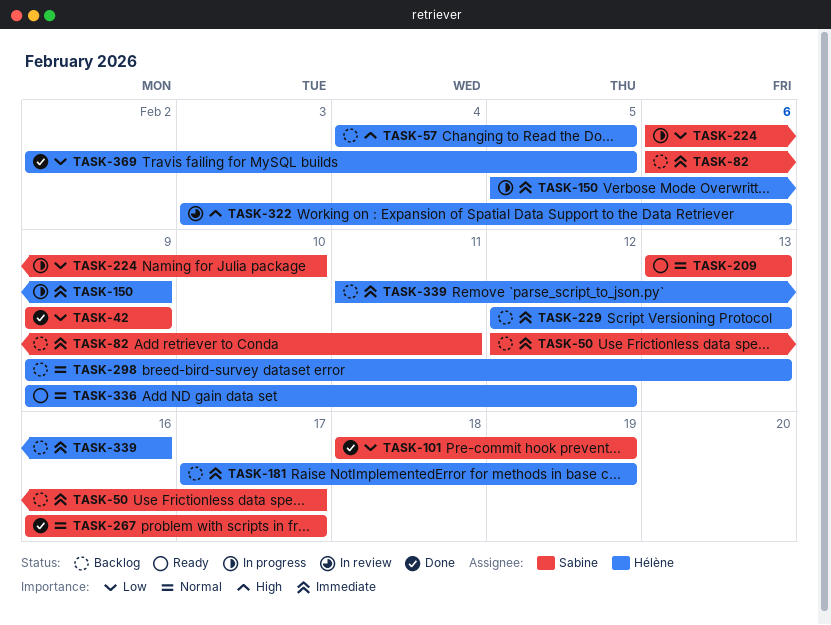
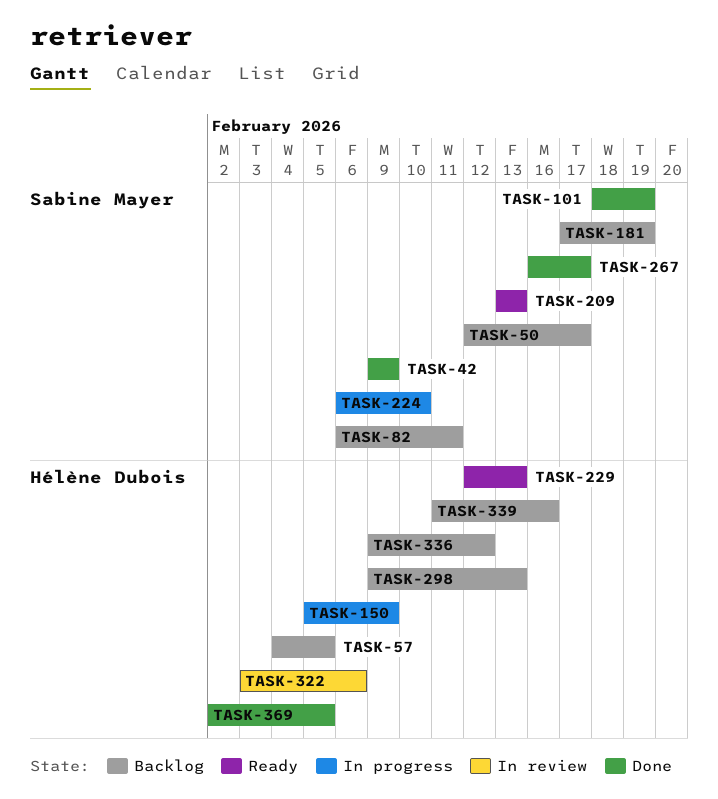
TASK-181, owner: Hélène Dubois -> Sabine Mayer
TASK-229, status: Backlog -> Ready
TASK-336, status: Ready -> Backlog

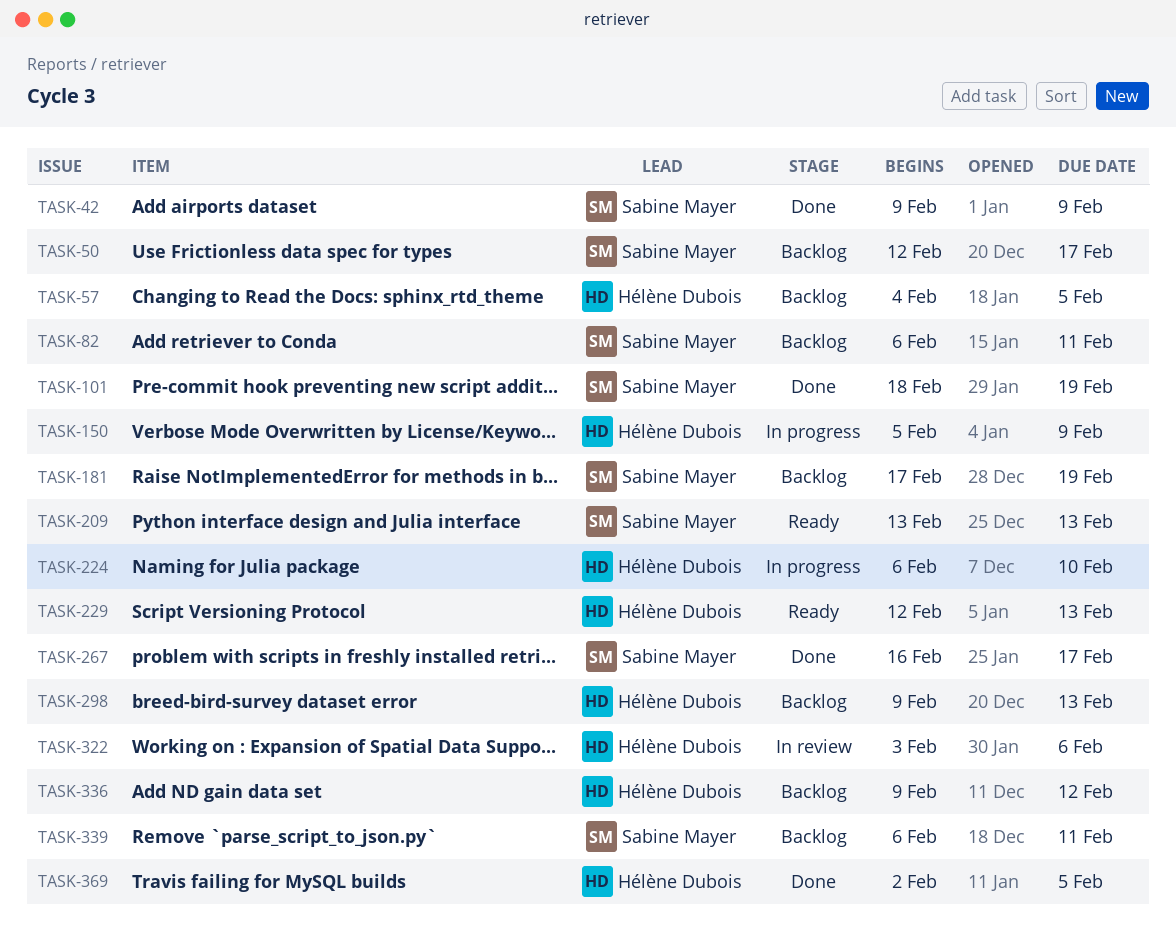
TASK-224, owner: Sabine Mayer -> Hélène Dubois
TASK-339, owner: Hélène Dubois -> Sabine Mayer
TASK-339, start: Feb 11 -> Feb 6
TASK-339, due: Feb 16 -> Feb 11

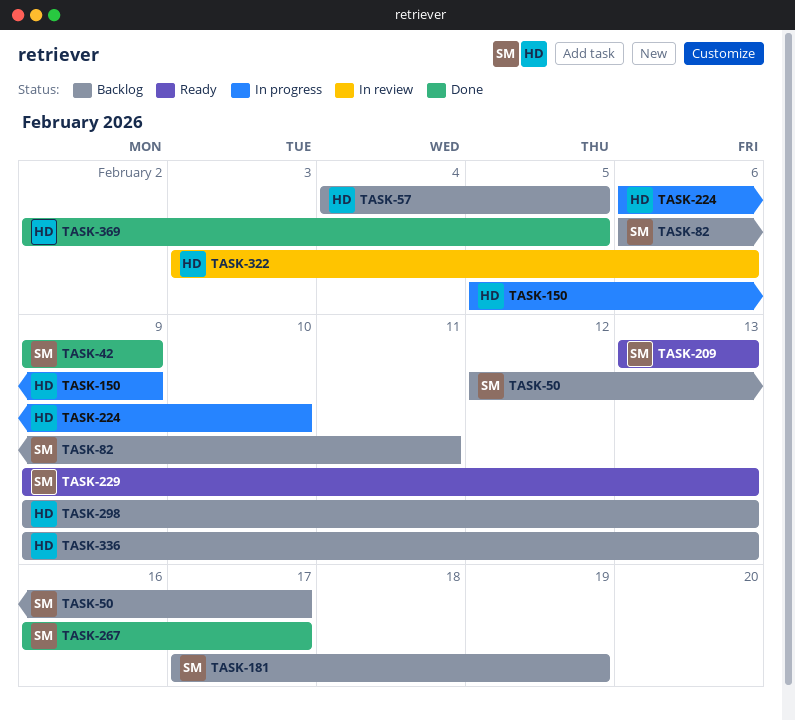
TASK-101: present -> none
TASK-229, owner: Hélène Dubois -> Sabine Mayer
TASK-229, start: Feb 12 -> Feb 9
TASK-336, due: Feb 12 -> Feb 13
TASK-339: present -> none

